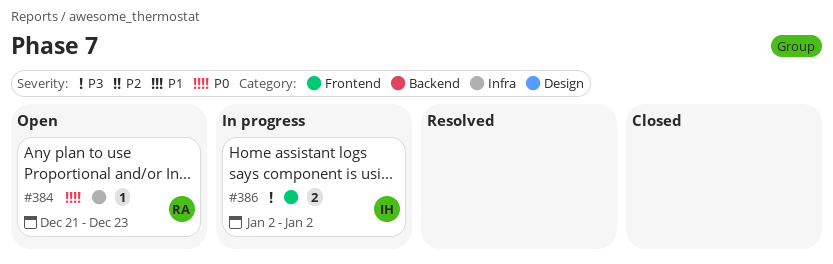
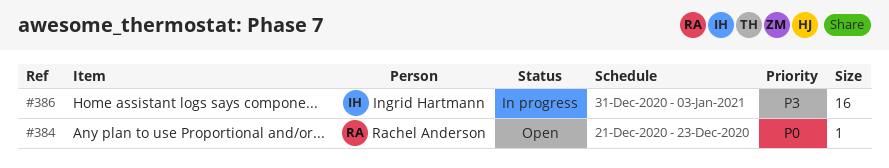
#386, estimate: 2 -> 16
#386, start: Jan 2 -> Dec 31
#386, due: Jan 2 -> Jan 3

